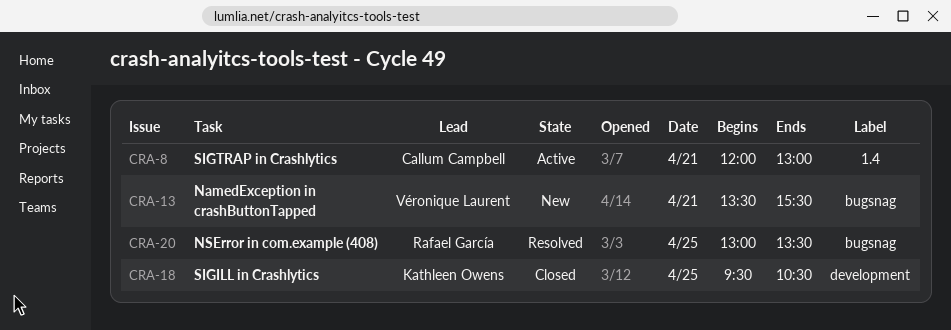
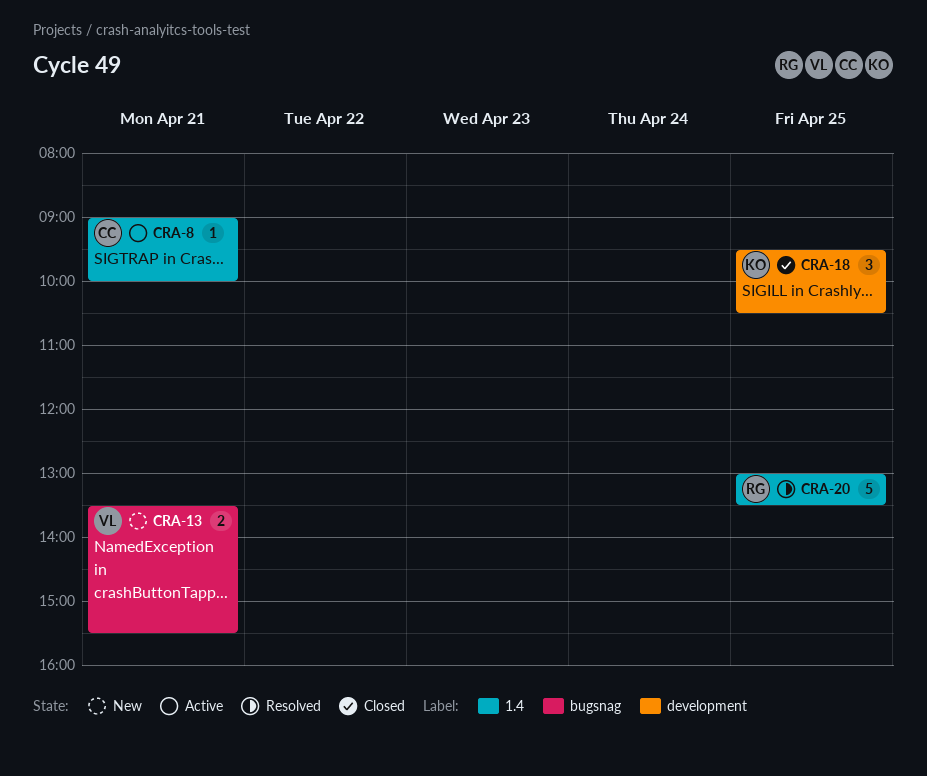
CRA-8, begins: 12:00 -> 09:00
CRA-8, ends: 13:00 -> 10:00
CRA-20, label: bugsnag -> 1.4

